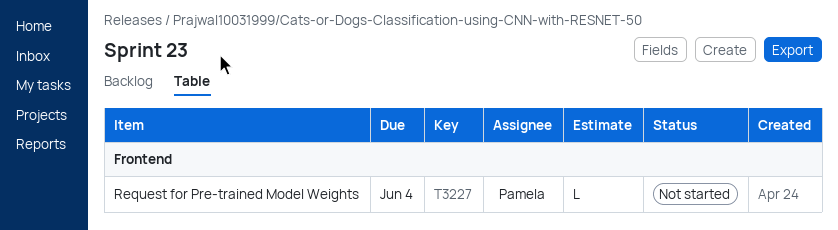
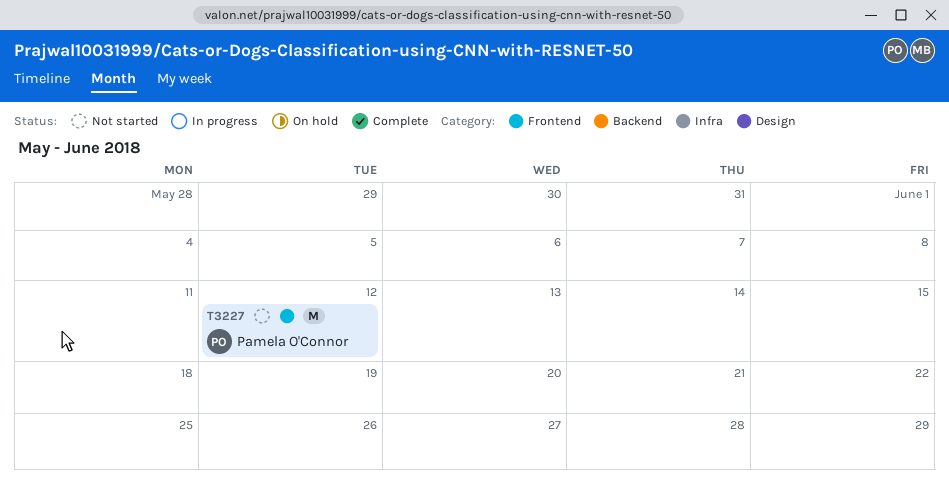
T3227, estimate: L -> M
T3227, due: Jun 4 -> Jun 12

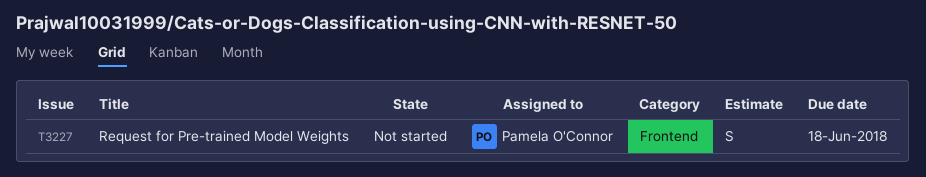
T3227, estimate: M -> S
T3227, due: Jun 12 -> Jun 18

